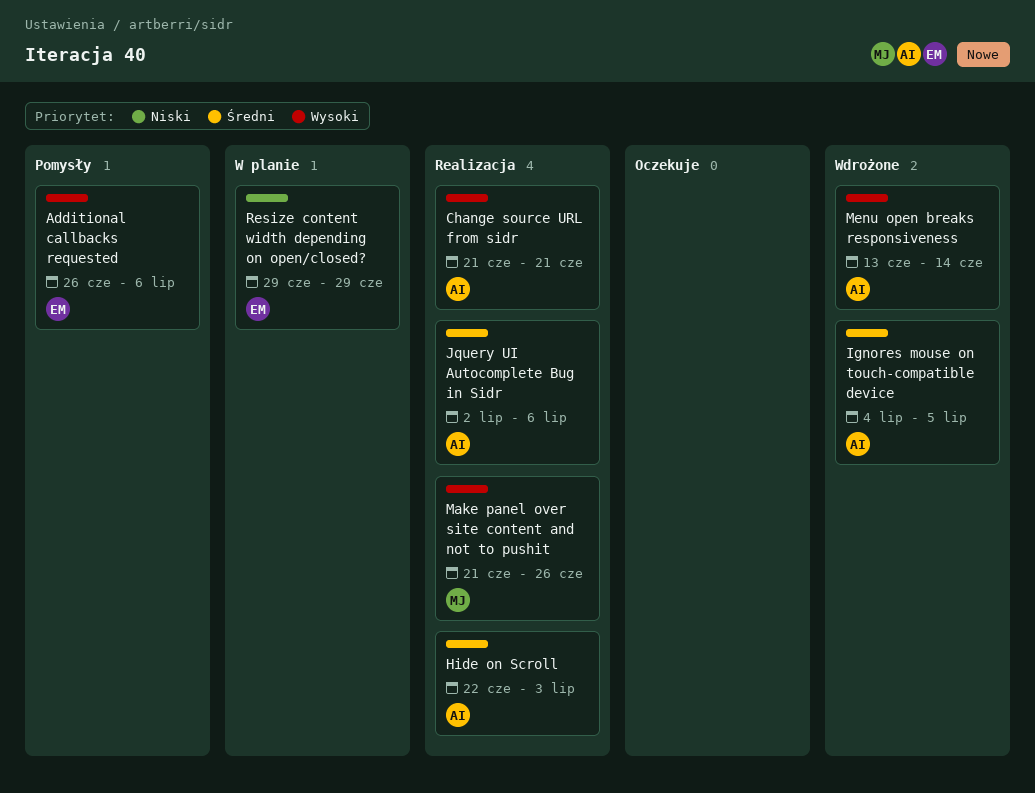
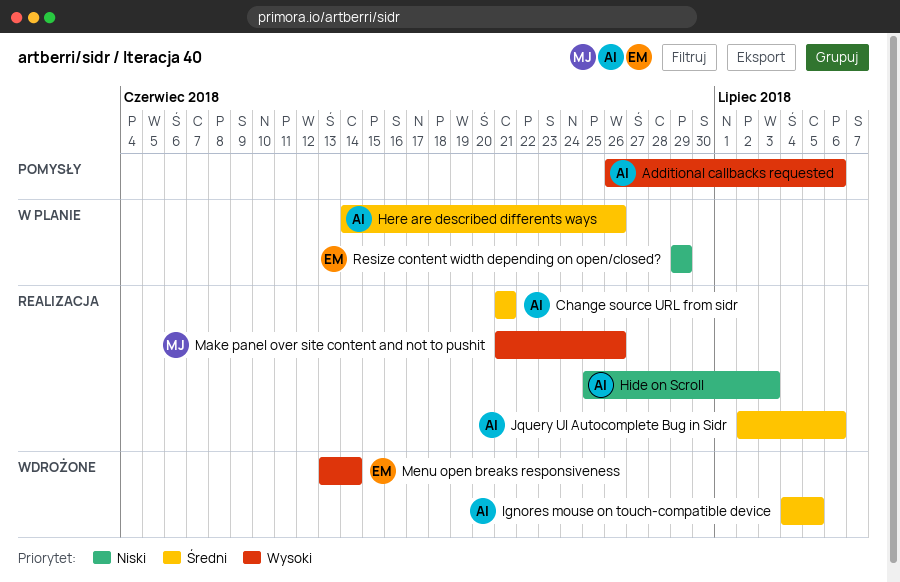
Additional callbacks requested, owner: EM -> AI
Change source URL from sidr, priority: Wysoki -> Średni
Here are described differents ways: none -> present
Hide on Scroll, priority: Średni -> Niski
Hide on Scroll, start: Jun 22 -> Jun 25
Menu open breaks responsiveness, owner: AI -> EM

